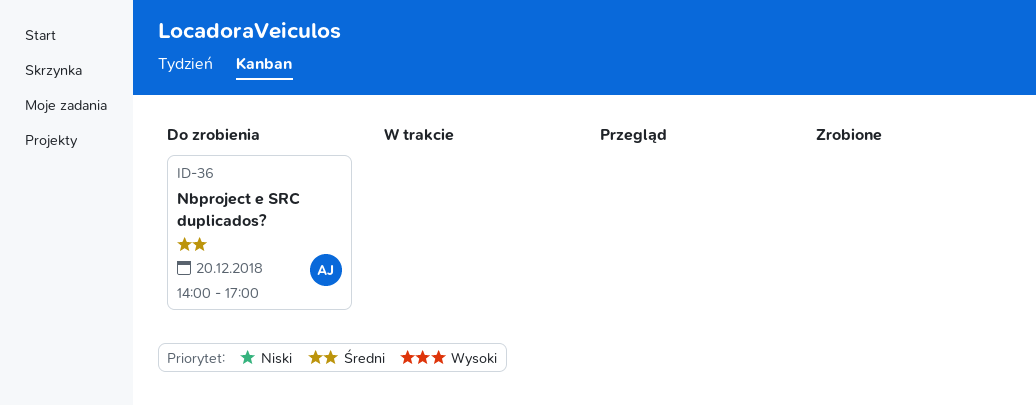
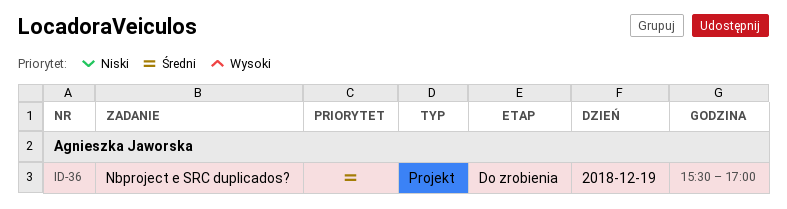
ID-36, day: Dec 20 -> Dec 19
ID-36, begins: 14:00 -> 15:30

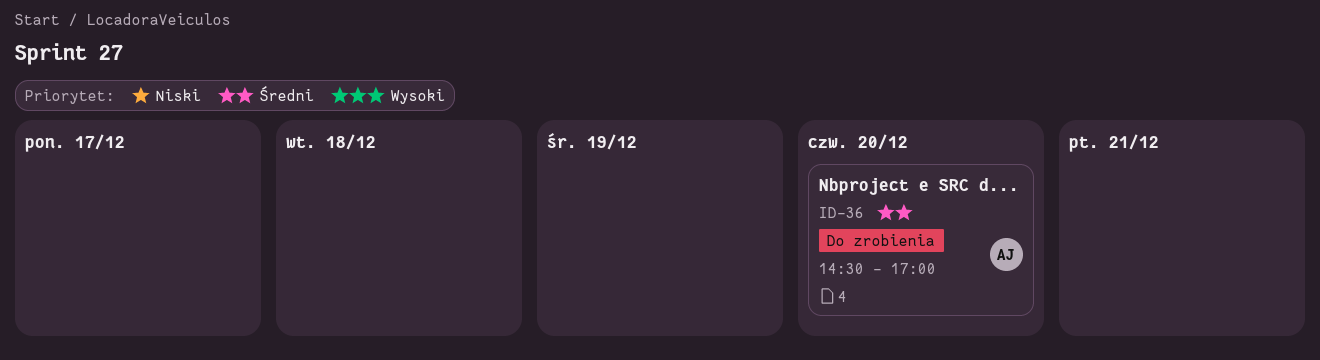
ID-36, day: Dec 19 -> Dec 20
ID-36, begins: 15:30 -> 14:30

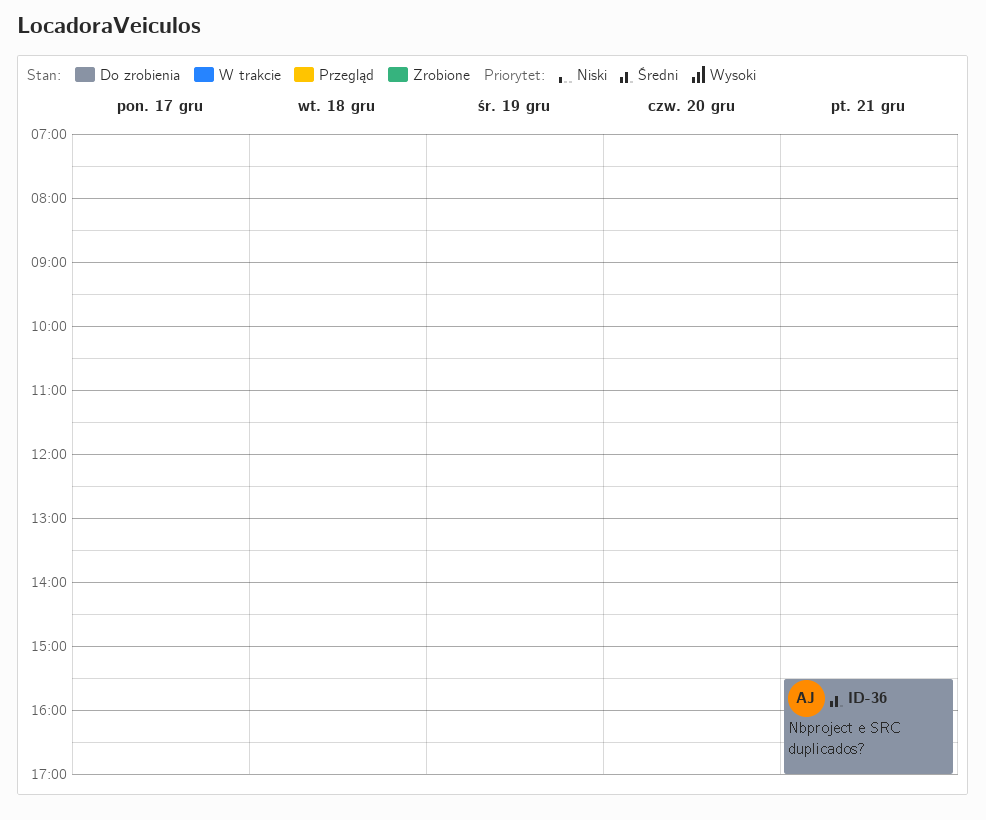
ID-36, day: Dec 20 -> Dec 21
ID-36, begins: 14:30 -> 15:30

